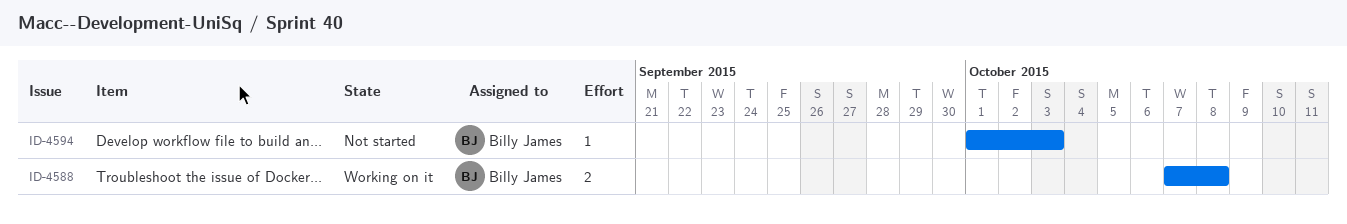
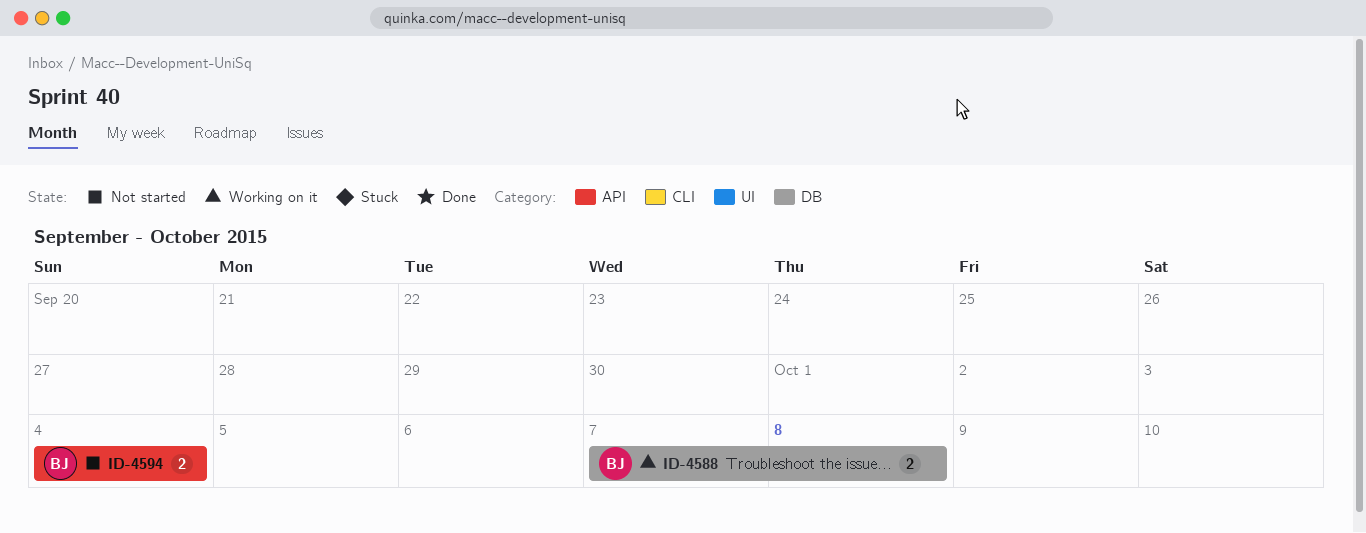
ID-4594, estimate: 1 -> 2
ID-4594, start: Oct 1 -> Oct 4
ID-4594, due: Oct 3 -> Oct 4

